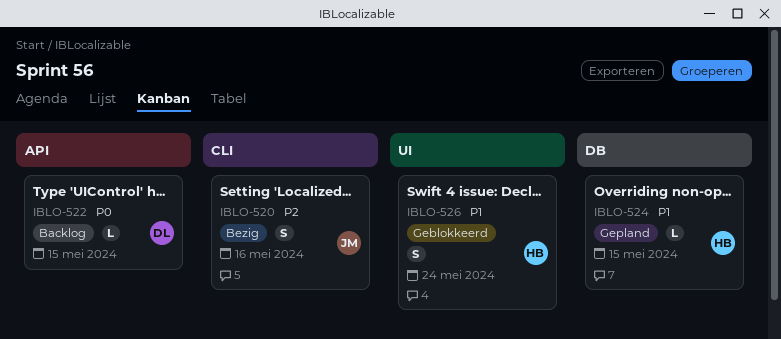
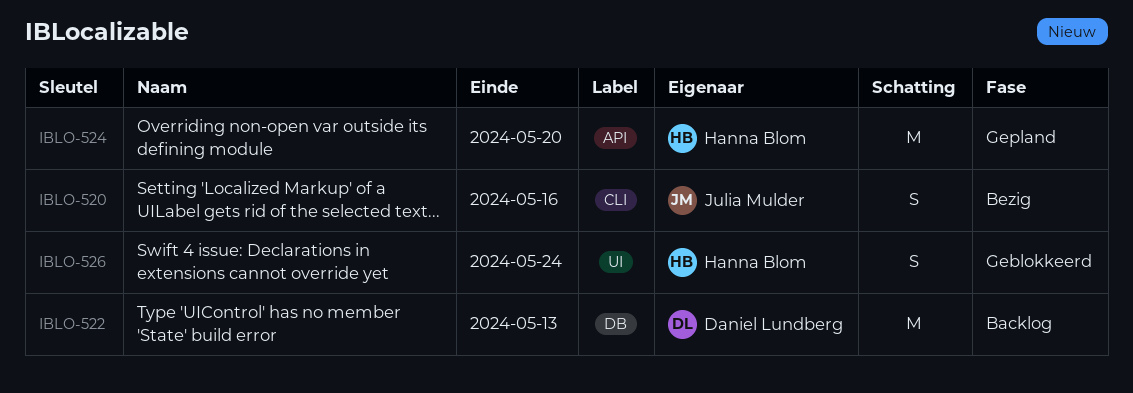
IBLO-522, label: API -> DB
IBLO-522, estimate: L -> M
IBLO-522, due: May 15 -> May 13
IBLO-524, label: DB -> API
IBLO-524, estimate: L -> M
IBLO-524, due: May 15 -> May 20

